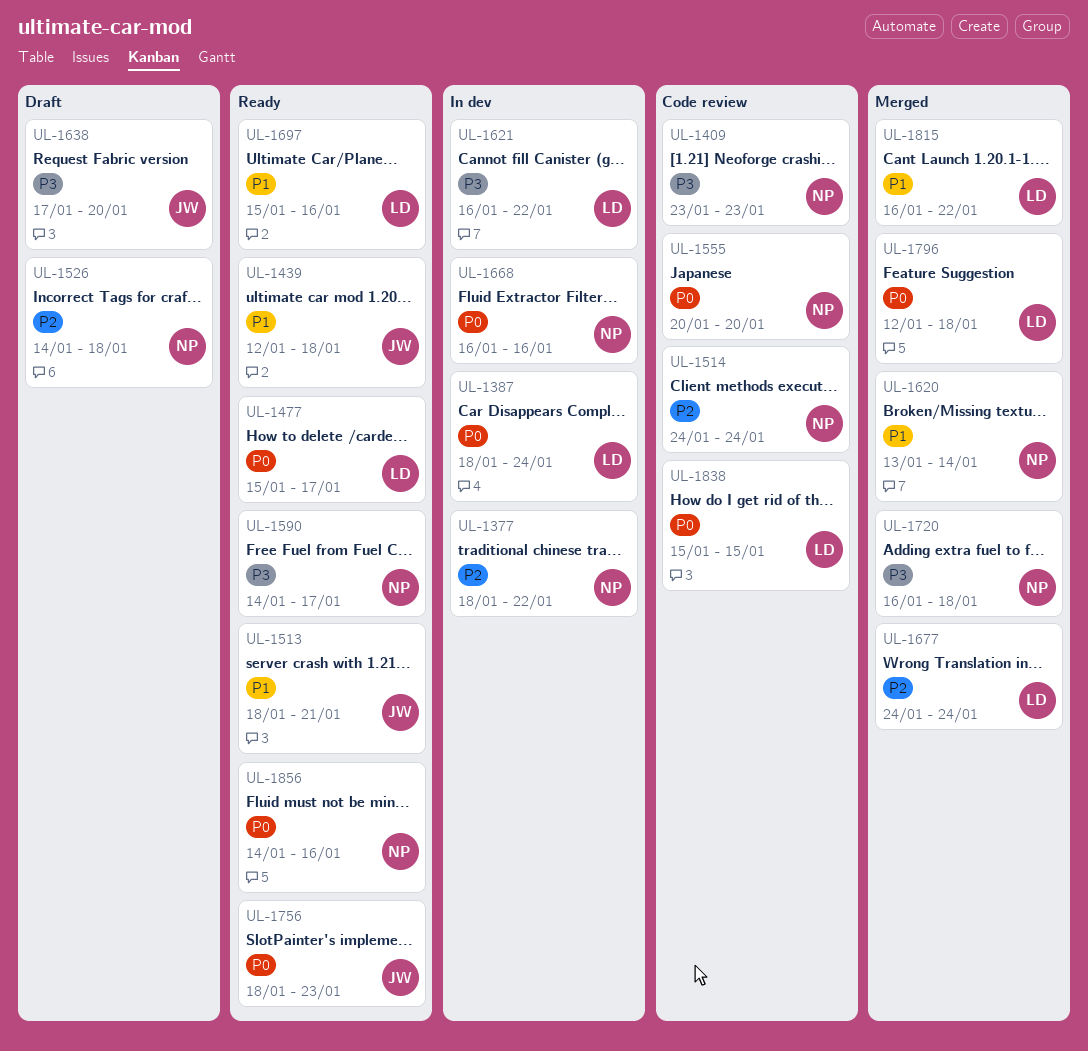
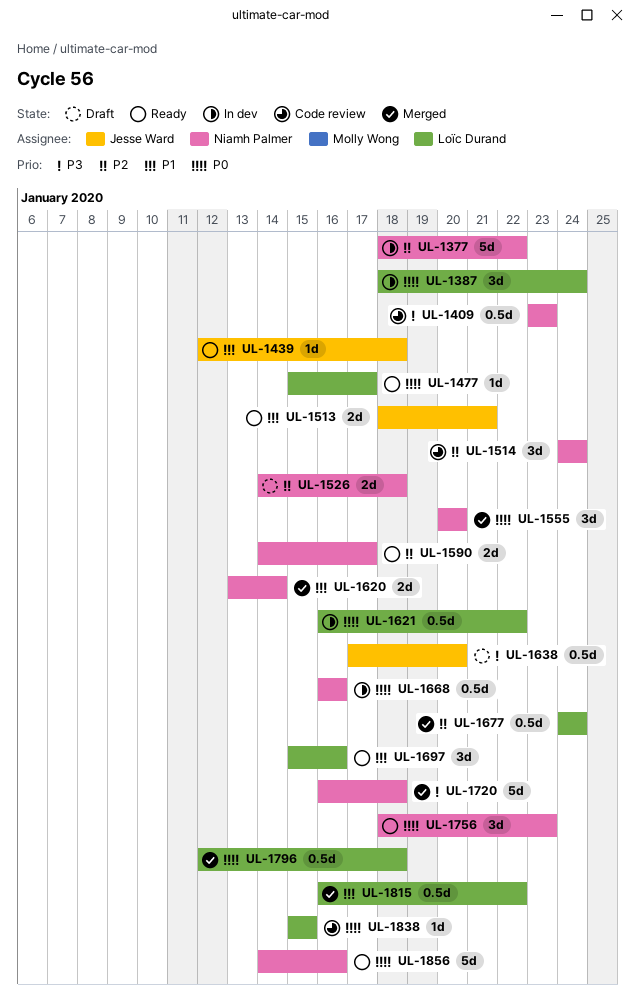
UL-1555, status: Code review -> Merged
UL-1590, priority: P3 -> P2
UL-1621, priority: P3 -> P0
UL-1756, owner: Jesse Ward -> Niamh Palmer

